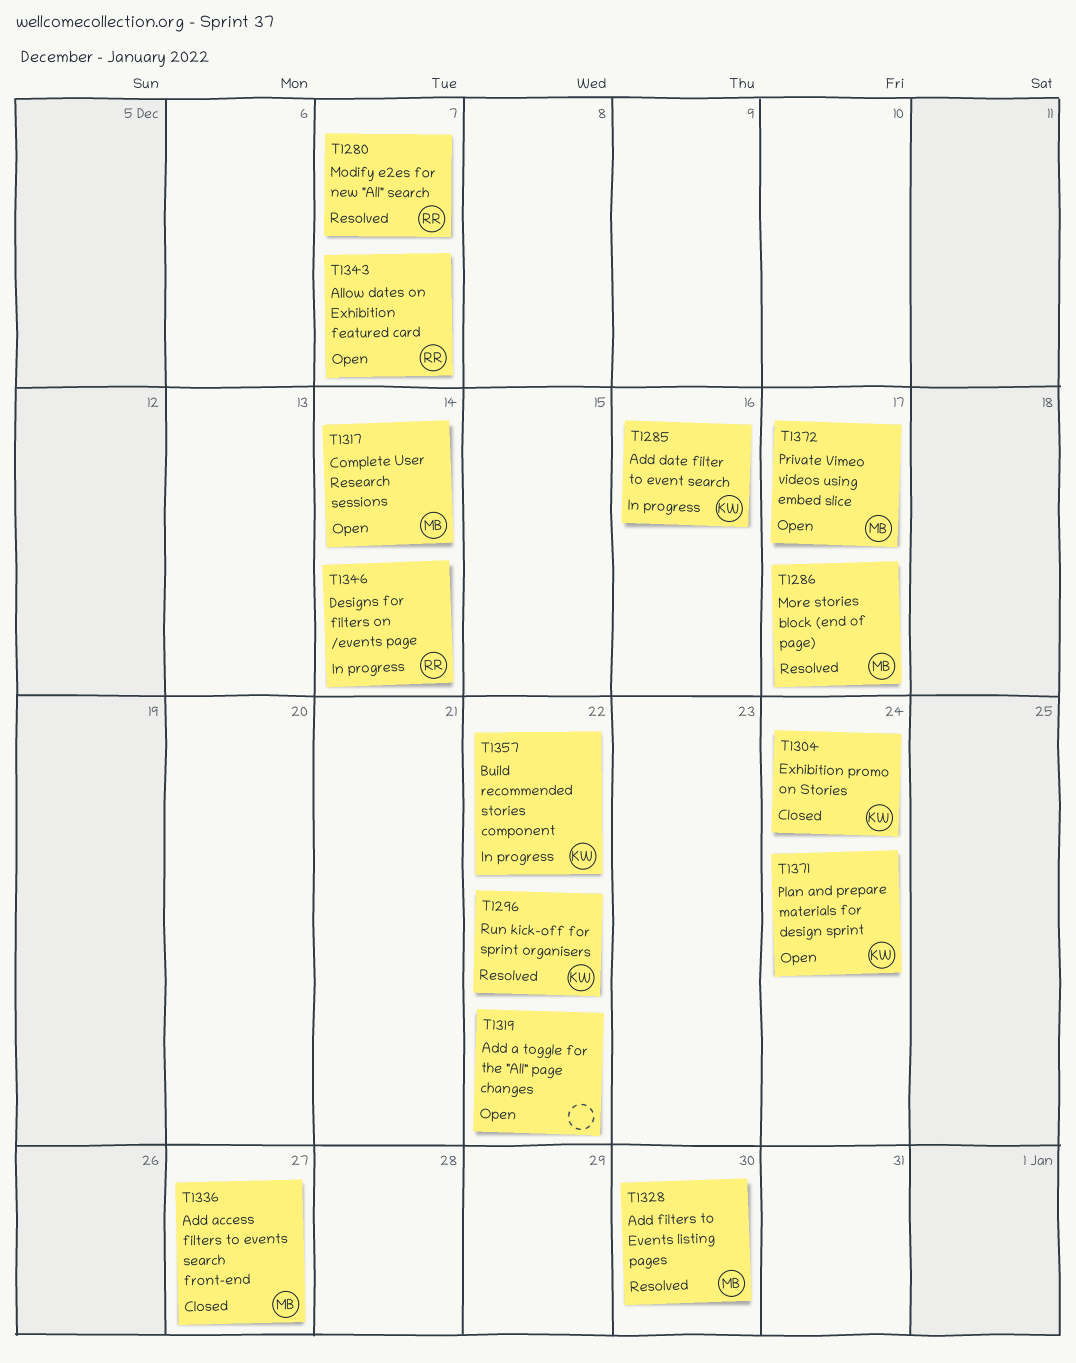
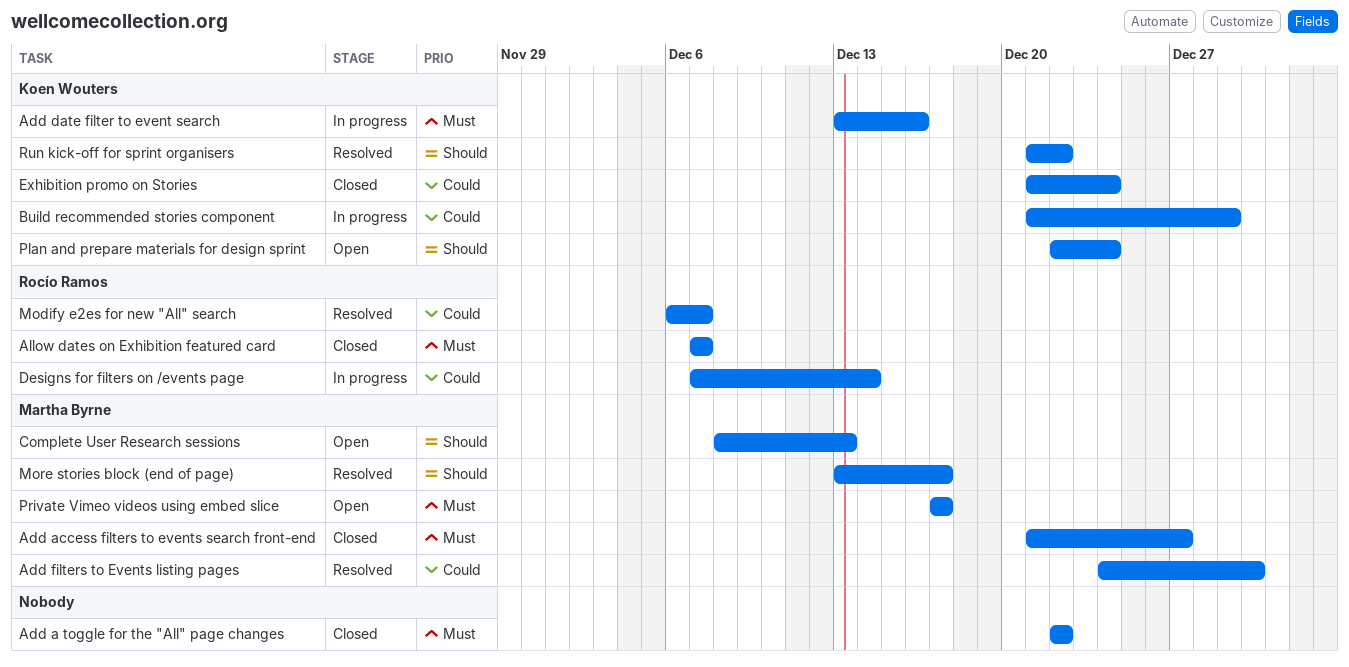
Add a toggle for the "All" page changes, status: Open -> Closed
Allow dates on Exhibition featured card, status: Open -> Closed
Build recommended stories component, due: Dec 22 -> Dec 29
Complete User Research sessions, due: Dec 14 -> Dec 13

